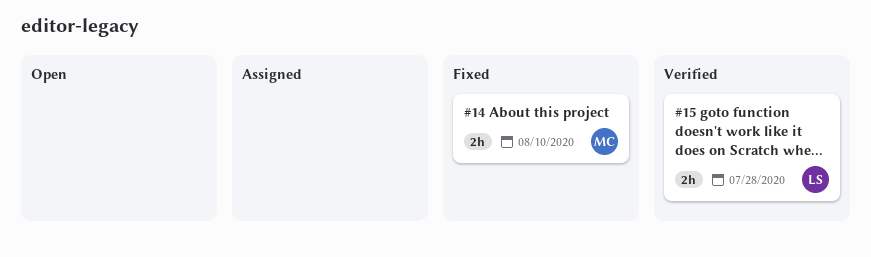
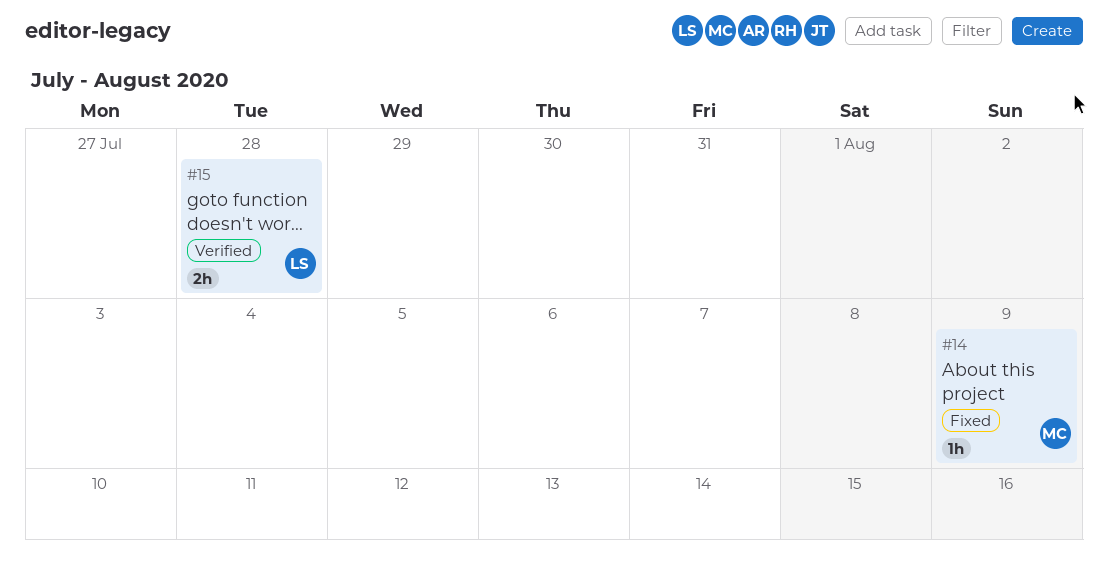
#14, estimate: 2h -> 1h
#14, due: Aug 10 -> Aug 9

